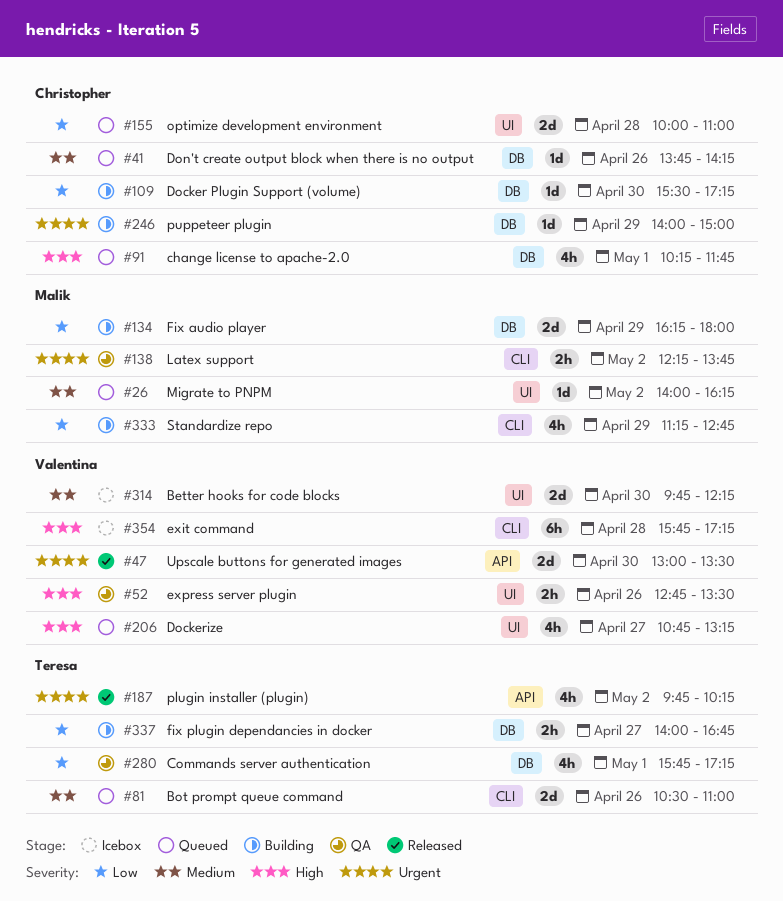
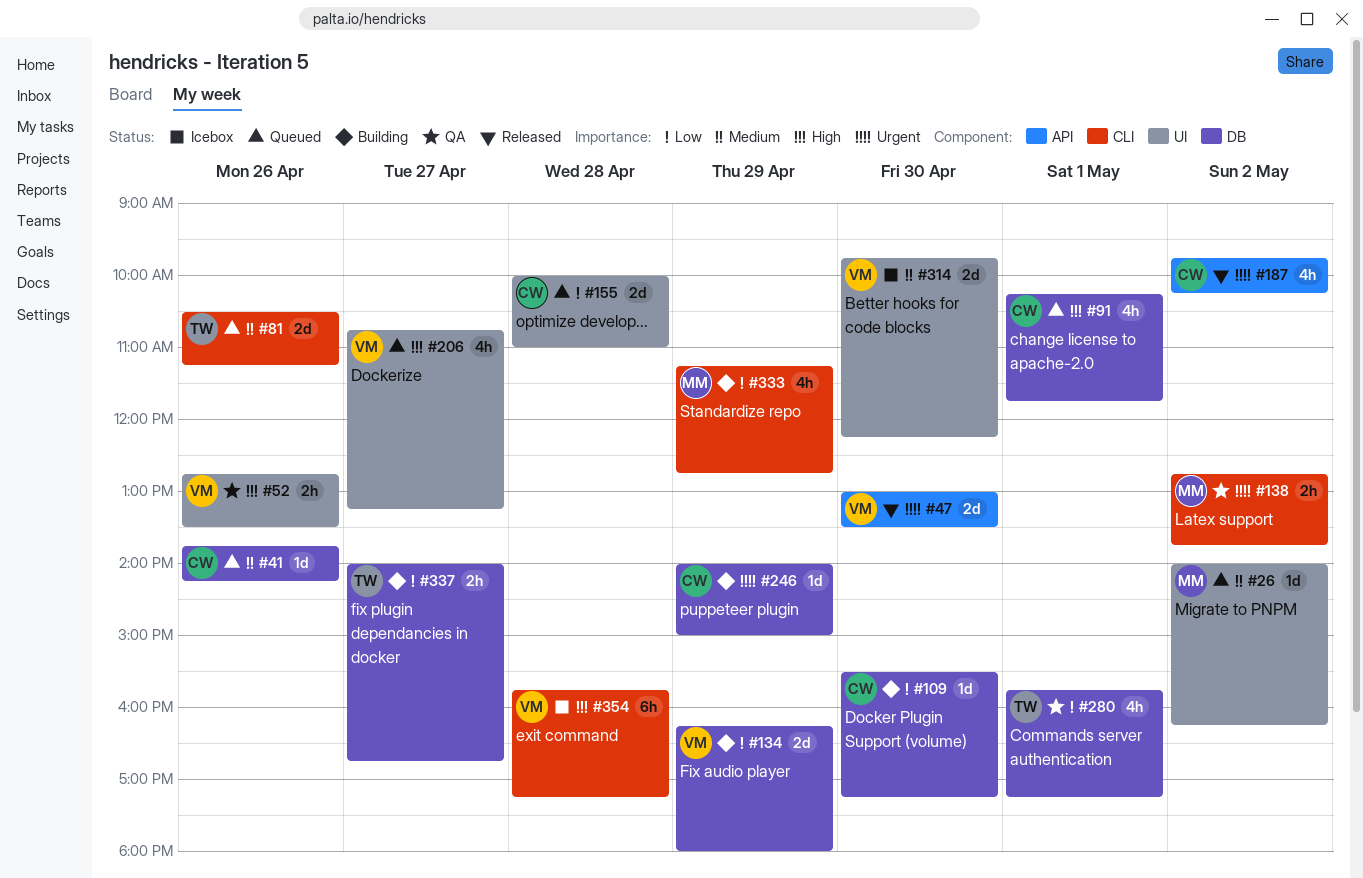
#81, ends: 11:00 -> 11:15
#134, owner: Malik -> Valentina
#138, begins: 12:15 -> 12:45
#187, owner: Teresa -> Christopher

